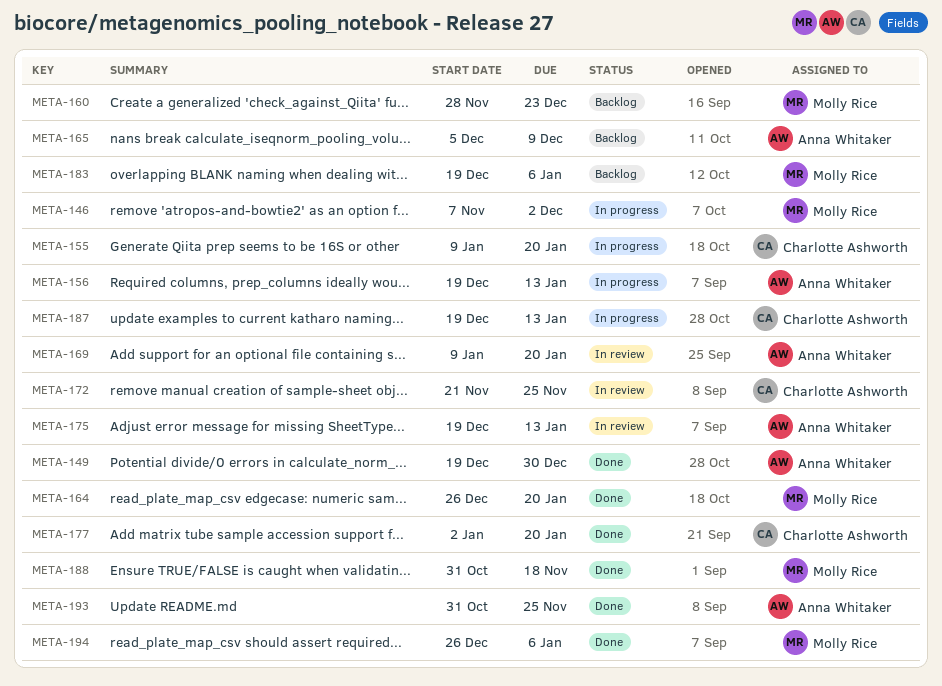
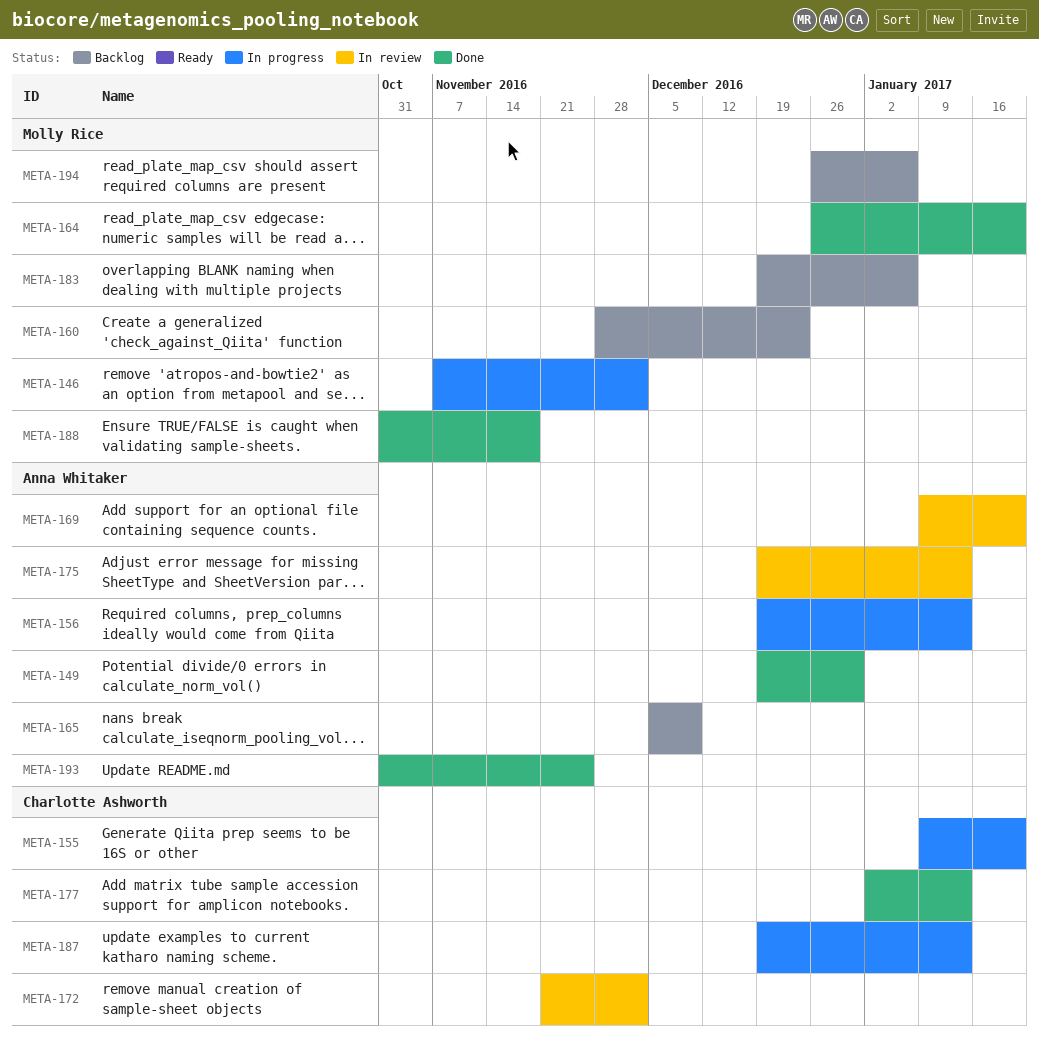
META-172, due: Nov 25 -> Dec 2
META-177, due: Jan 20 -> Jan 13
META-194, status: Done -> Backlog

